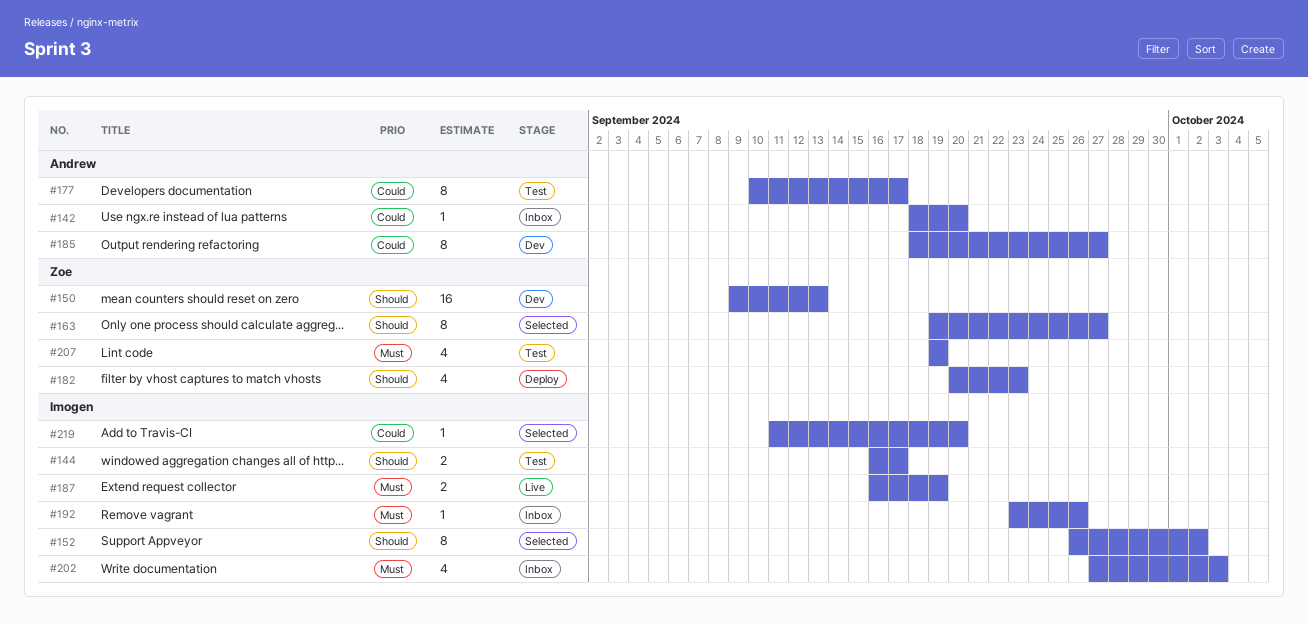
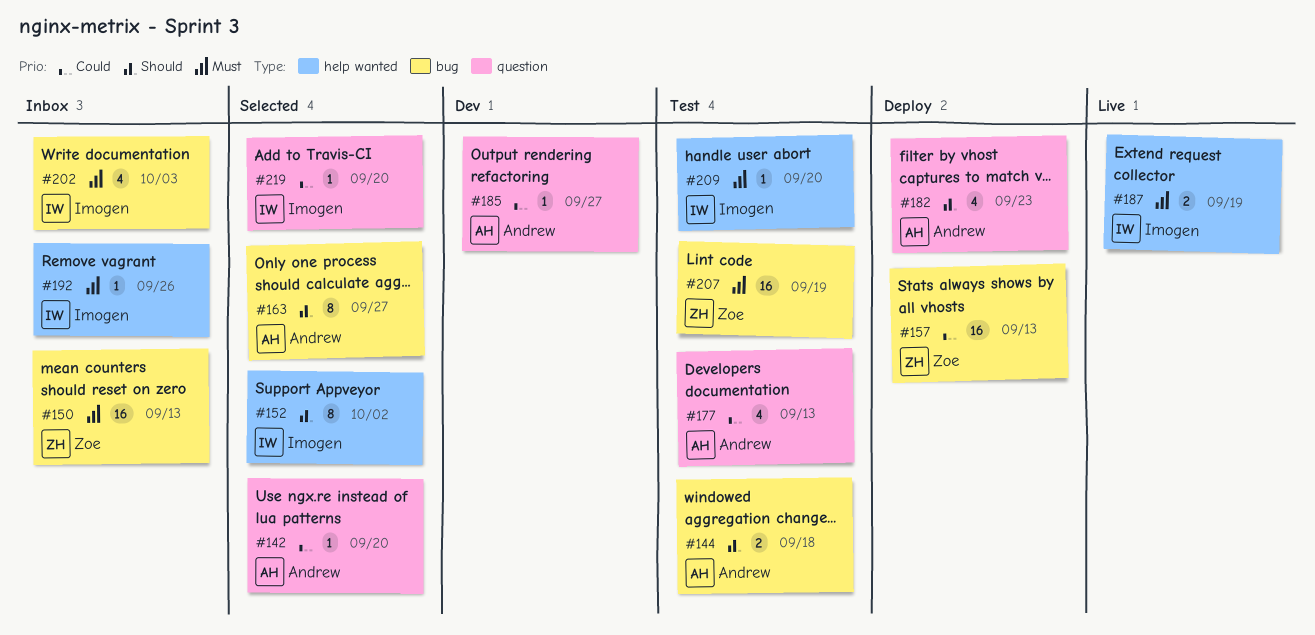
#142, status: Inbox -> Selected
#144, owner: Imogen -> Andrew
#144, due: Sep 17 -> Sep 18
#150, status: Dev -> Inbox
#150, priority: Should -> Must
#157: none -> present
#163, owner: Zoe -> Andrew
#177, estimate: 8 -> 4
#177, due: Sep 17 -> Sep 13
#182, owner: Zoe -> Andrew
#185, estimate: 8 -> 1
#207, estimate: 4 -> 16
#209: none -> present

